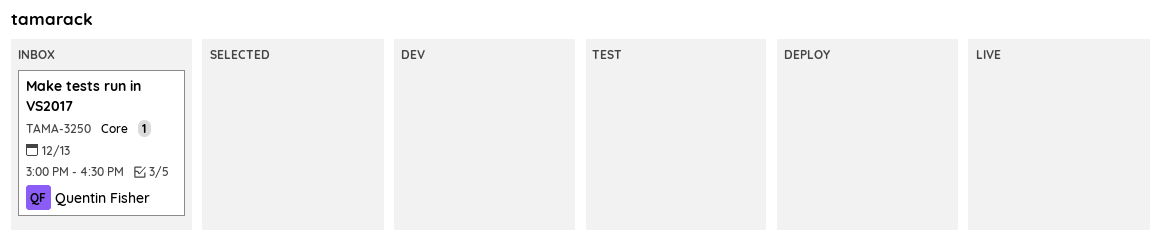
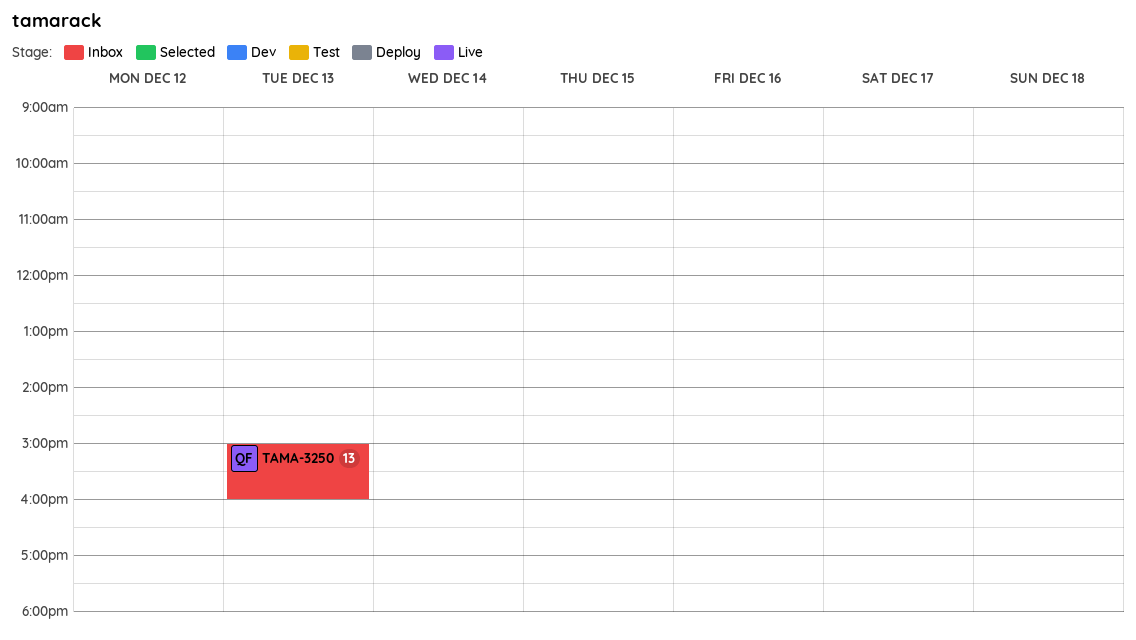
TAMA-3250, estimate: 1 -> 13
TAMA-3250, ends: 16:30 -> 16:00

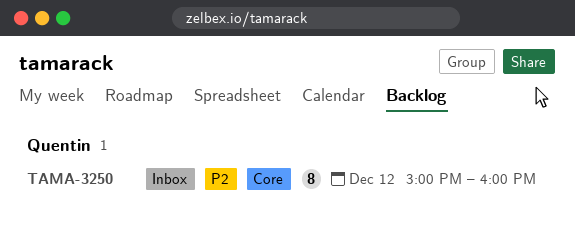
TAMA-3250, estimate: 13 -> 8
TAMA-3250, day: Dec 13 -> Dec 12

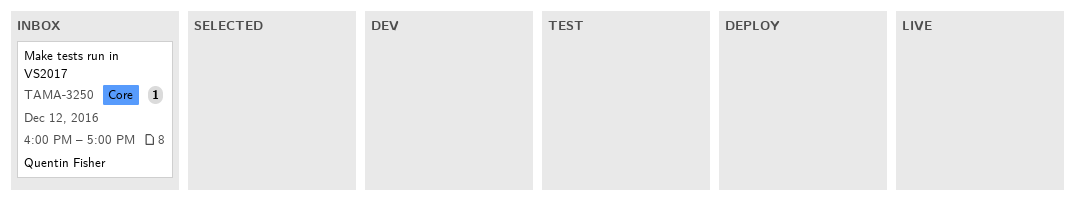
TAMA-3250, estimate: 8 -> 1
TAMA-3250, begins: 15:00 -> 16:00
TAMA-3250, ends: 16:00 -> 17:00

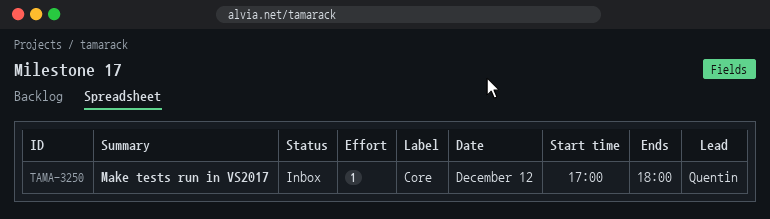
TAMA-3250, begins: 16:00 -> 17:00
TAMA-3250, ends: 17:00 -> 18:00

